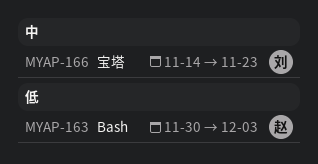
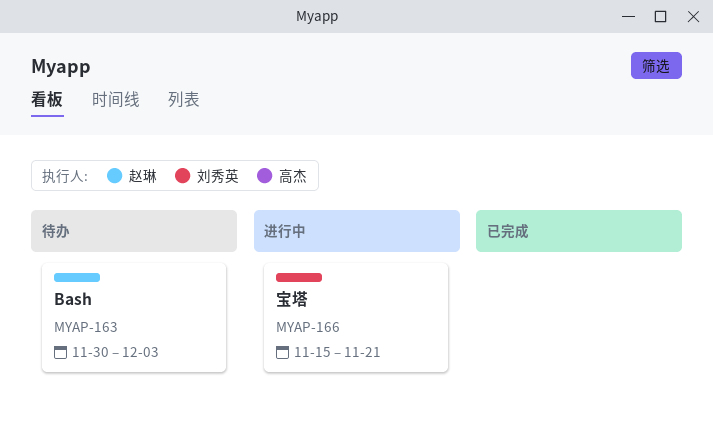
MYAP-166, start: Nov 14 -> Nov 15
MYAP-166, due: Nov 23 -> Nov 21

